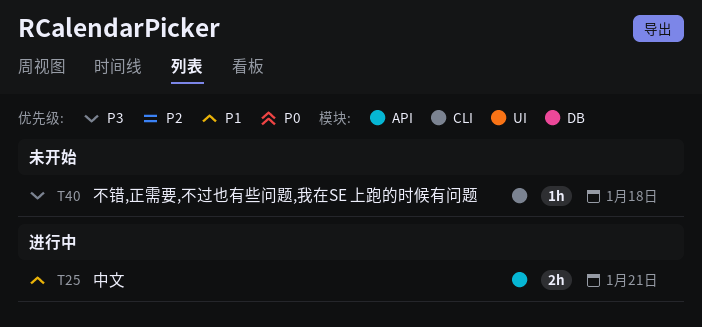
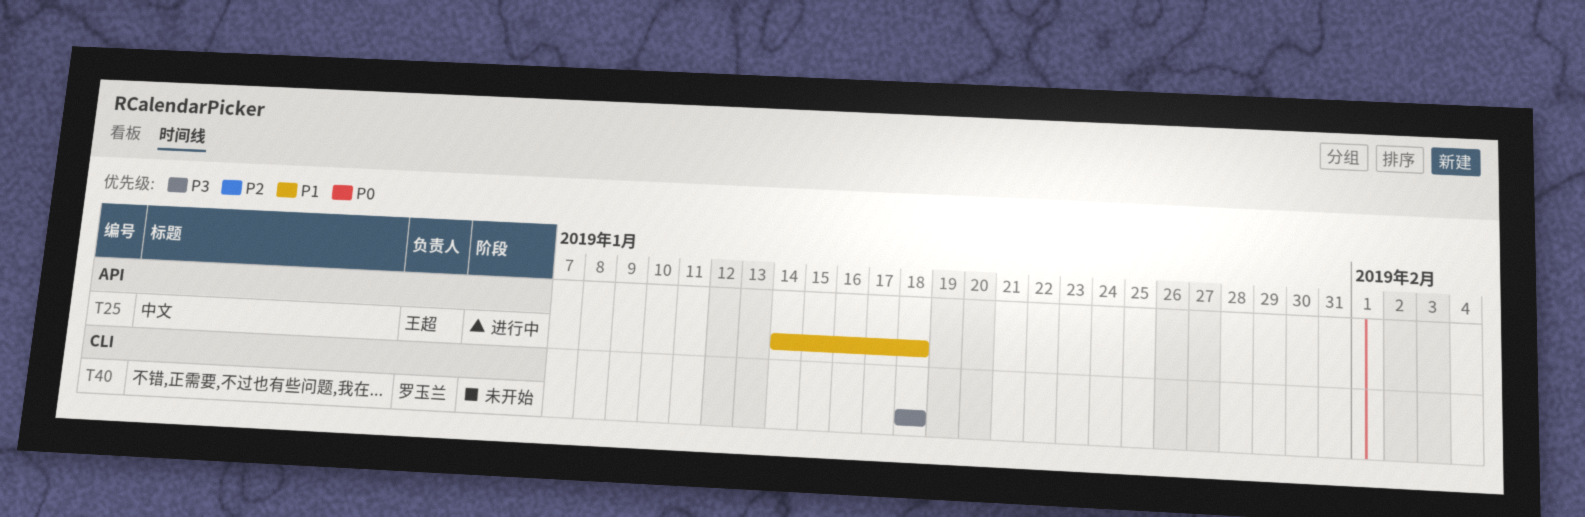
T25, due: Jan 21 -> Jan 18

